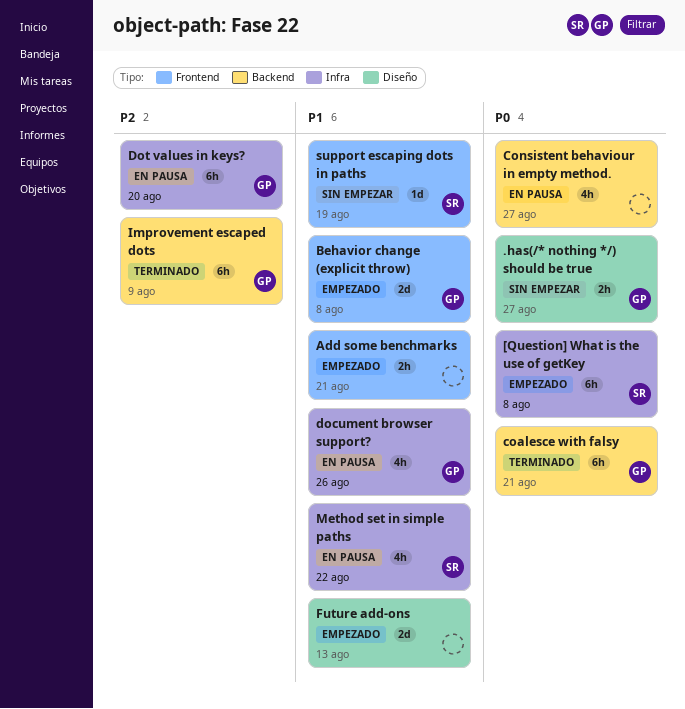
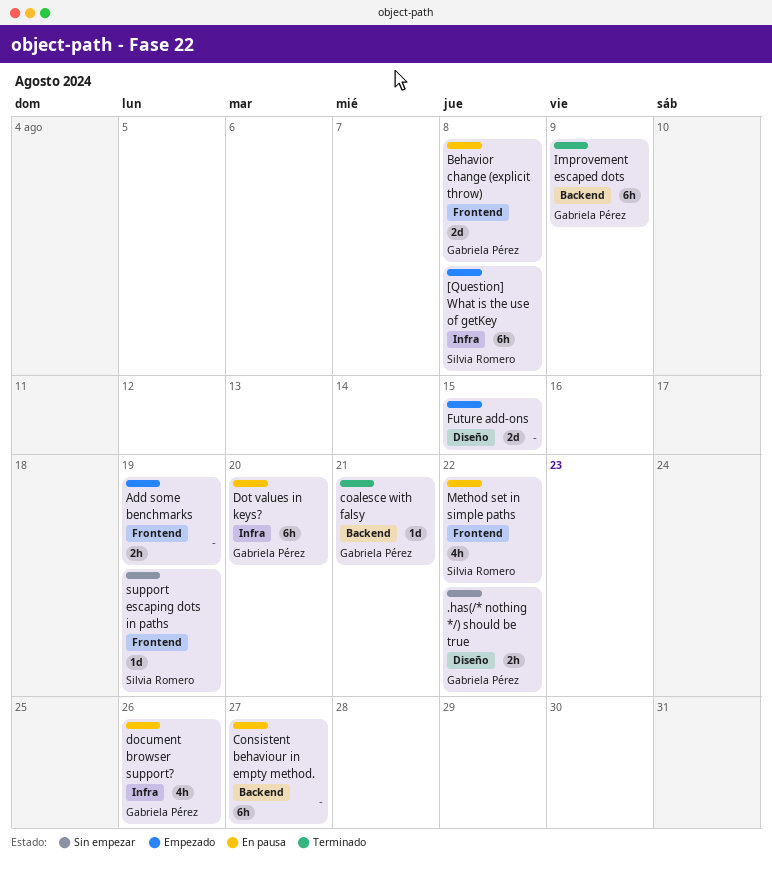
.has(/* nothing */) should be true, due: Aug 27 -> Aug 22
Add some benchmarks, due: Aug 21 -> Aug 19
Behavior change (explicit throw), status: Empezado -> En pausa
coalesce with falsy, estimate: 6h -> 1d
Consistent behaviour in empty method., estimate: 4h -> 6h
Future add-ons, due: Aug 13 -> Aug 15
Method set in simple paths, label: Infra -> Frontend

